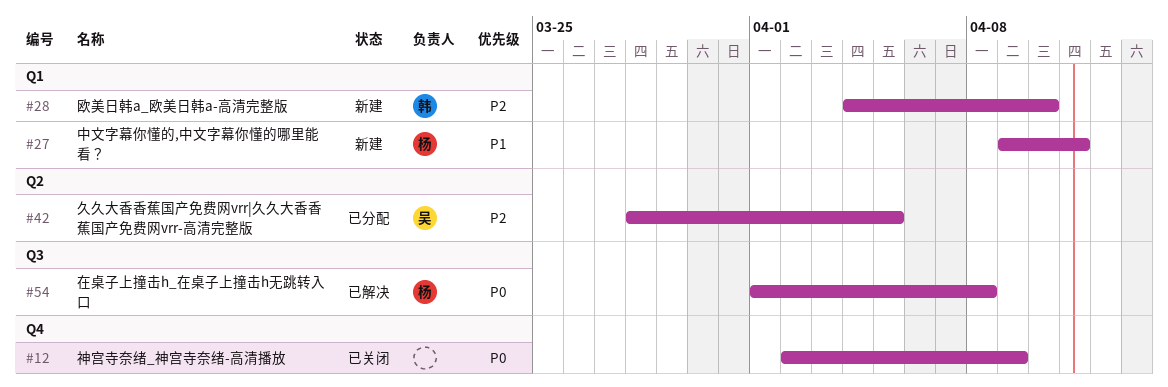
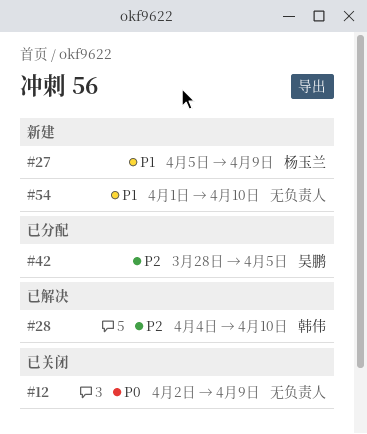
#27, start: Apr 9 -> Apr 5
#27, due: Apr 11 -> Apr 9
#28, status: 新建 -> 已解决
#54, status: 已解决 -> 新建
#54, owner: 杨玉兰 -> none
#54, priority: P0 -> P1
#54, due: Apr 8 -> Apr 10

